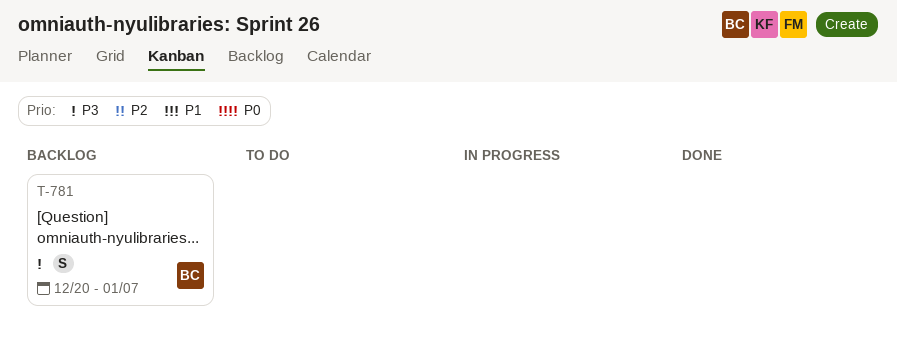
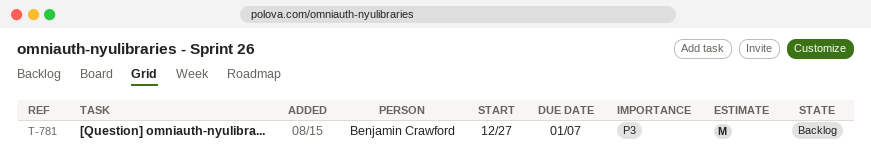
T-781, estimate: S -> M
T-781, start: Dec 20 -> Dec 27

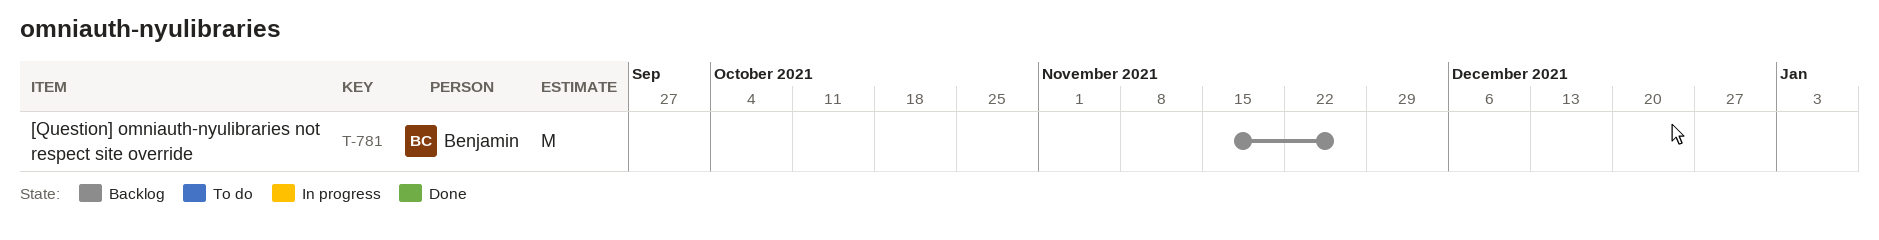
T-781, start: Dec 27 -> Nov 15
T-781, due: Jan 7 -> Nov 26

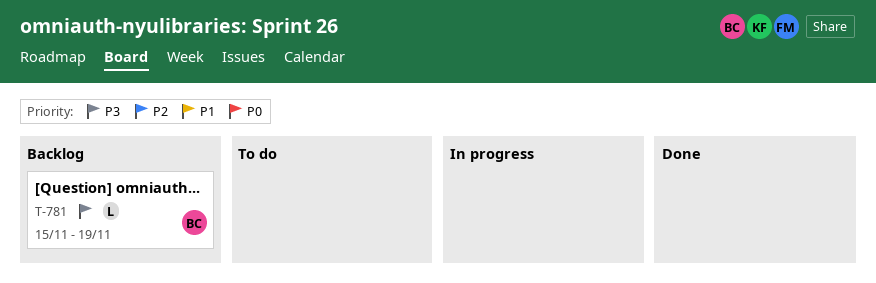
T-781, estimate: M -> L
T-781, due: Nov 26 -> Nov 19

